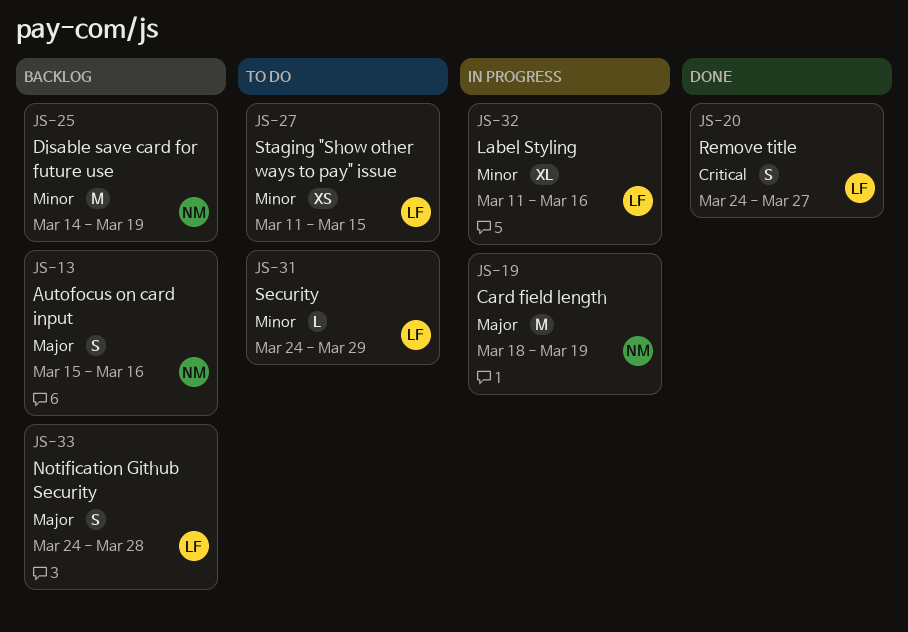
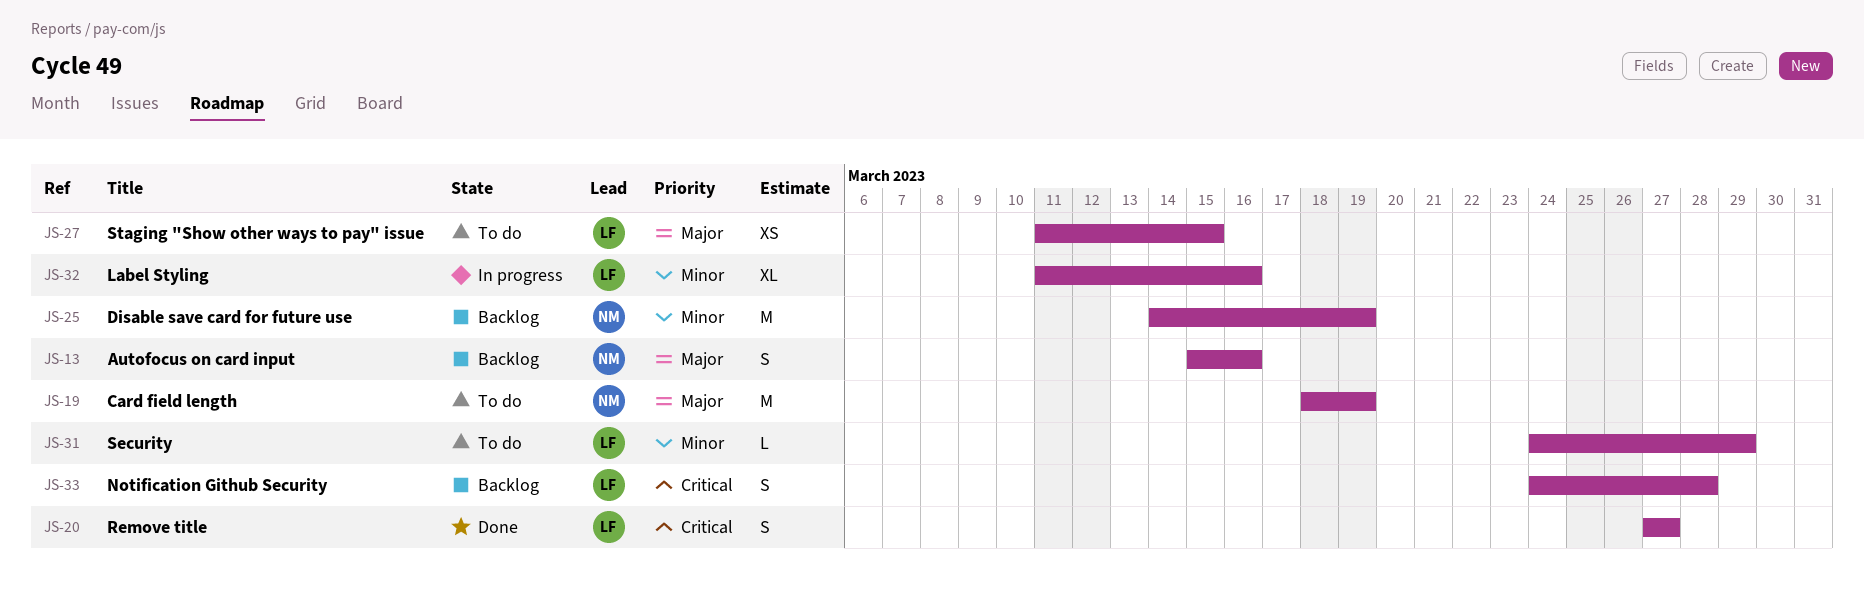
JS-19, status: In progress -> To do
JS-20, start: Mar 24 -> Mar 27
JS-27, priority: Minor -> Major
JS-33, priority: Major -> Critical

